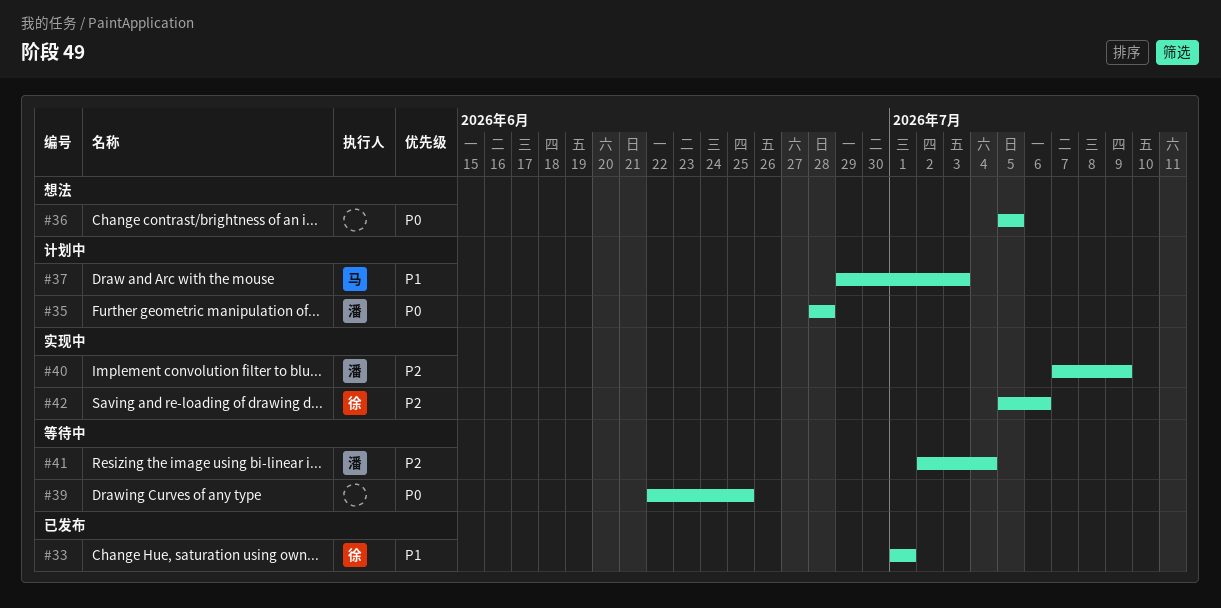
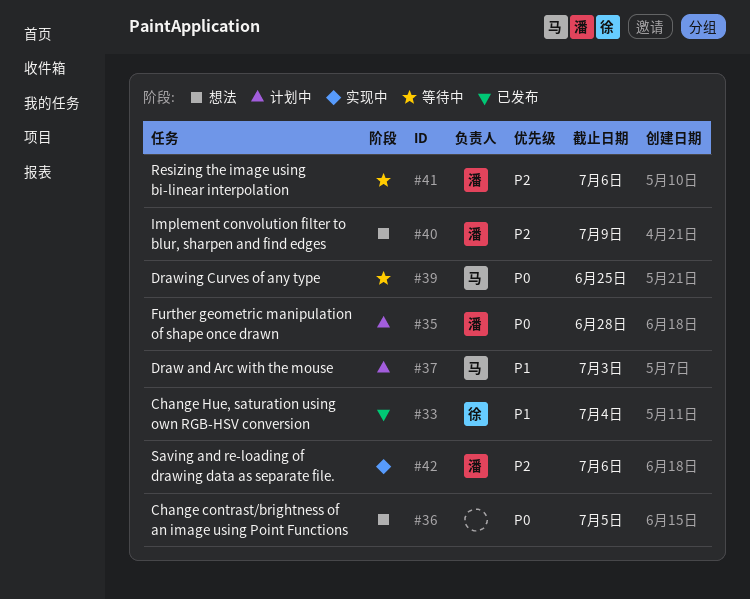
#33, due: Jul 1 -> Jul 4
#39, owner: none -> 马
#40, status: 实现中 -> 想法
#41, due: Jul 4 -> Jul 6
#42, owner: 徐 -> 潘

